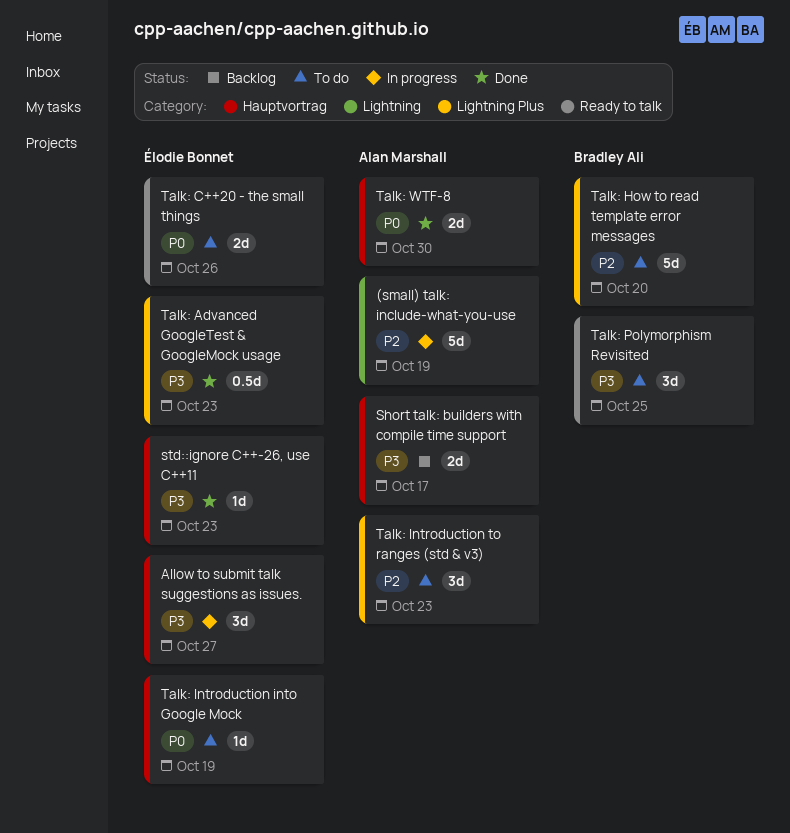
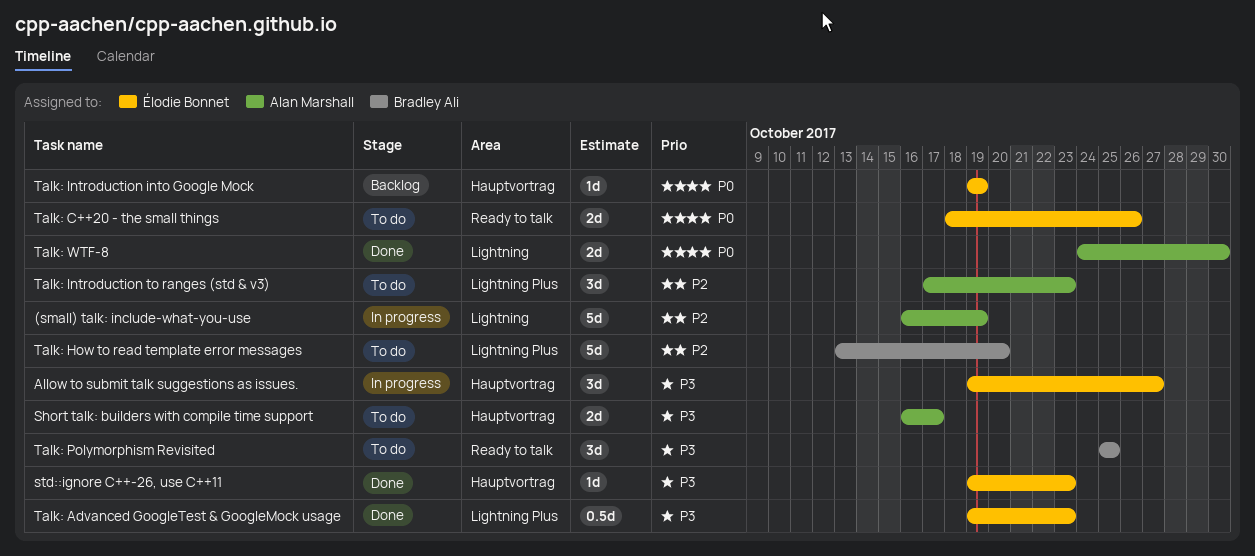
Short talk: builders with compile time support, status: Backlog -> To do
Talk: Introduction into Google Mock, status: To do -> Backlog
Talk: WTF-8, label: Hauptvortrag -> Lightning

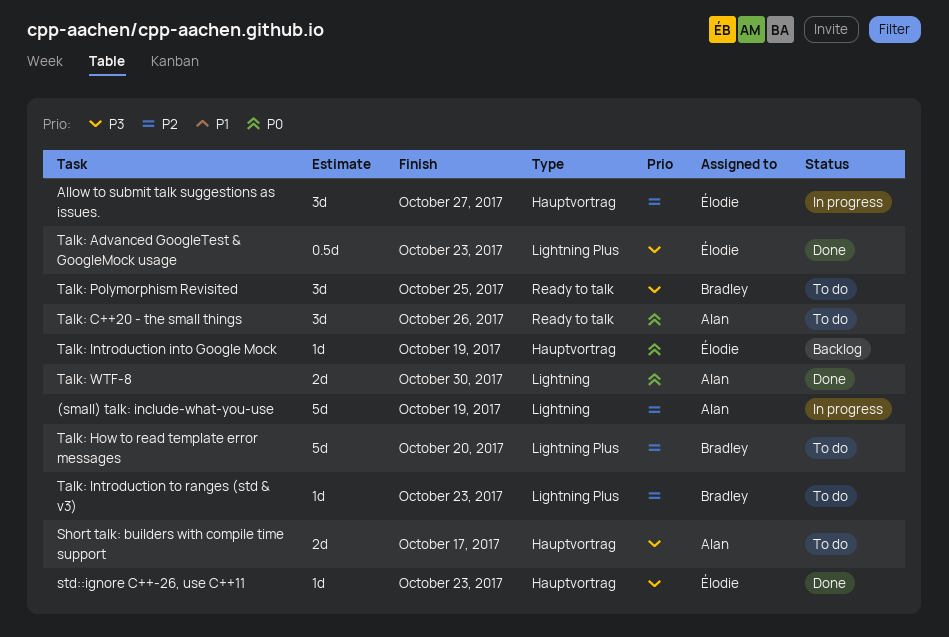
Allow to submit talk suggestions as issues., priority: P3 -> P2
Talk: C++20 - the small things, owner: Élodie Bonnet -> Alan Marshall
Talk: C++20 - the small things, estimate: 2d -> 3d
Talk: Introduction to ranges (std & v3), owner: Alan Marshall -> Bradley Ali
Talk: Introduction to ranges (std & v3), estimate: 3d -> 1d

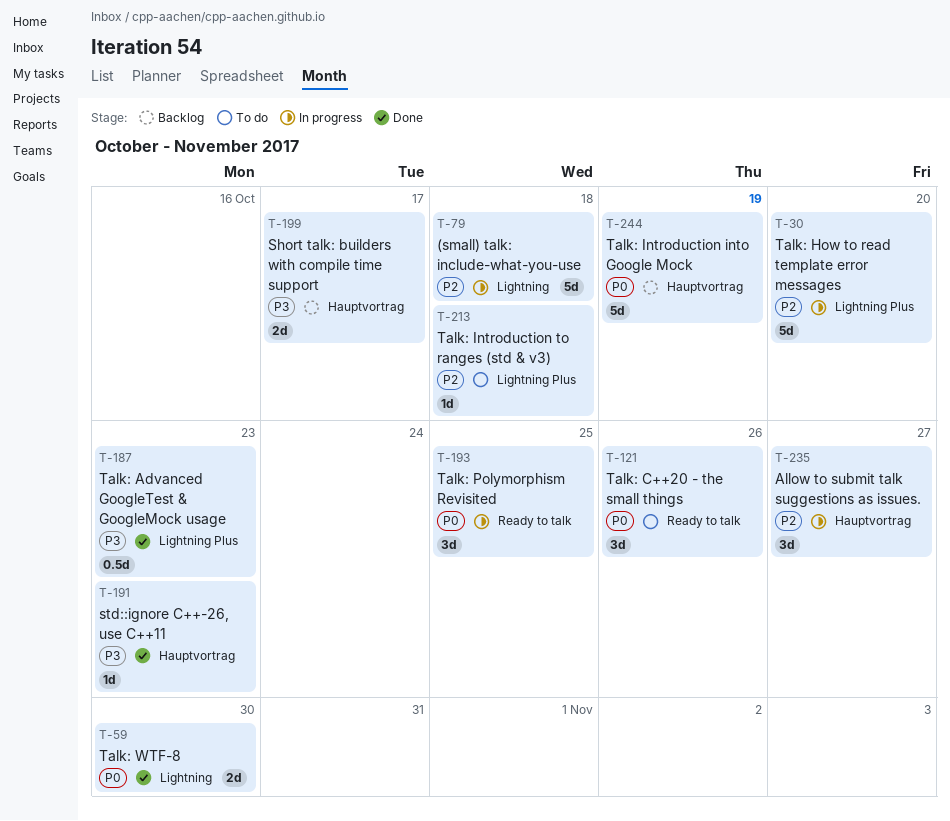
(small) talk: include-what-you-use, due: Oct 19 -> Oct 18
Short talk: builders with compile time support, status: To do -> Backlog
Talk: How to read template error messages, status: To do -> In progress
Talk: Introduction into Google Mock, estimate: 1d -> 5d
Talk: Introduction to ranges (std & v3), due: Oct 23 -> Oct 18
Talk: Polymorphism Revisited, status: To do -> In progress
Talk: Polymorphism Revisited, priority: P3 -> P0

